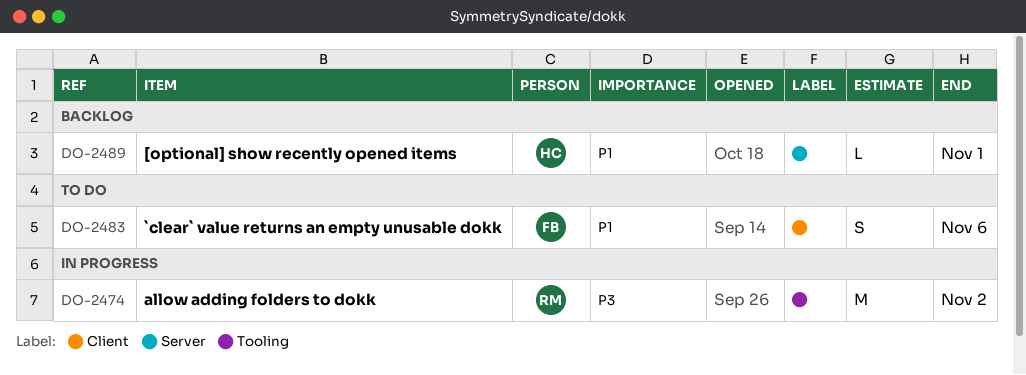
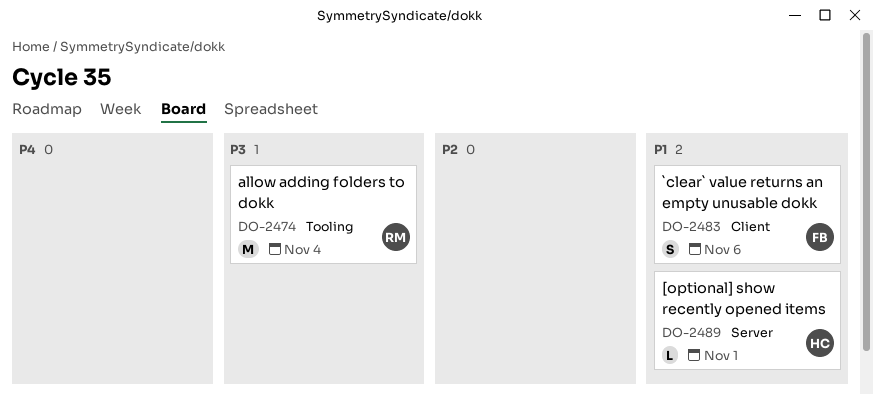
DO-2474, due: Nov 2 -> Nov 4

